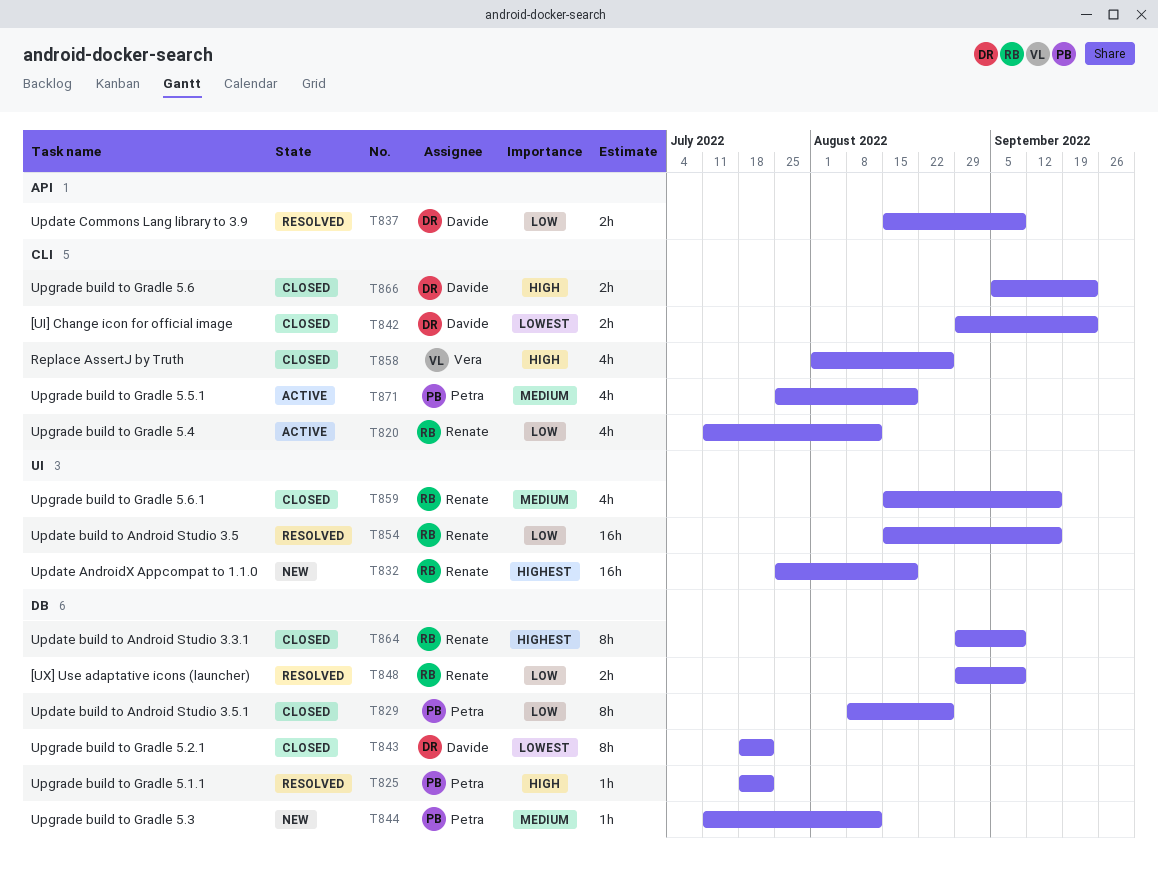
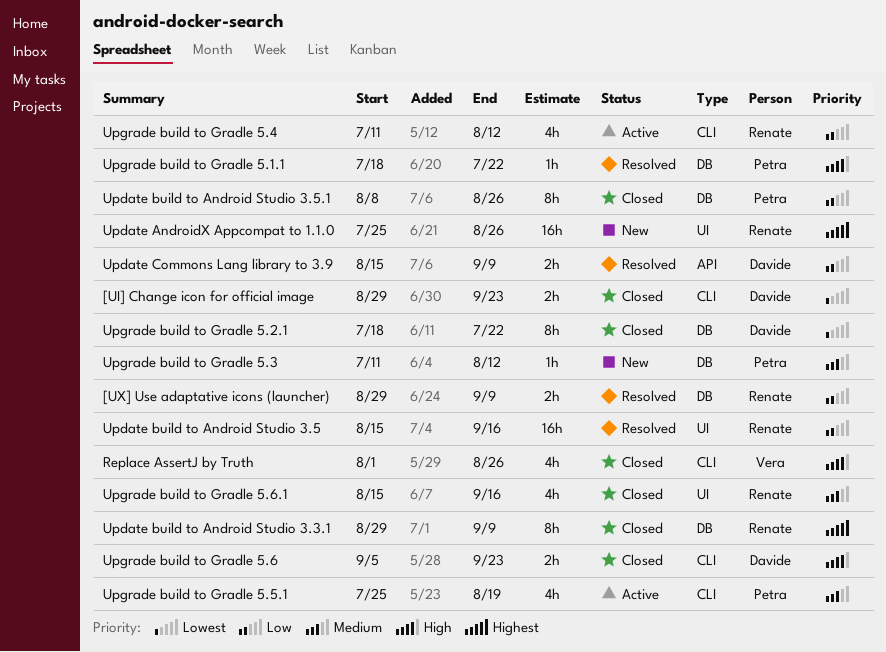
Update AndroidX Appcompat to 1.1.0, due: Aug 19 -> Aug 26

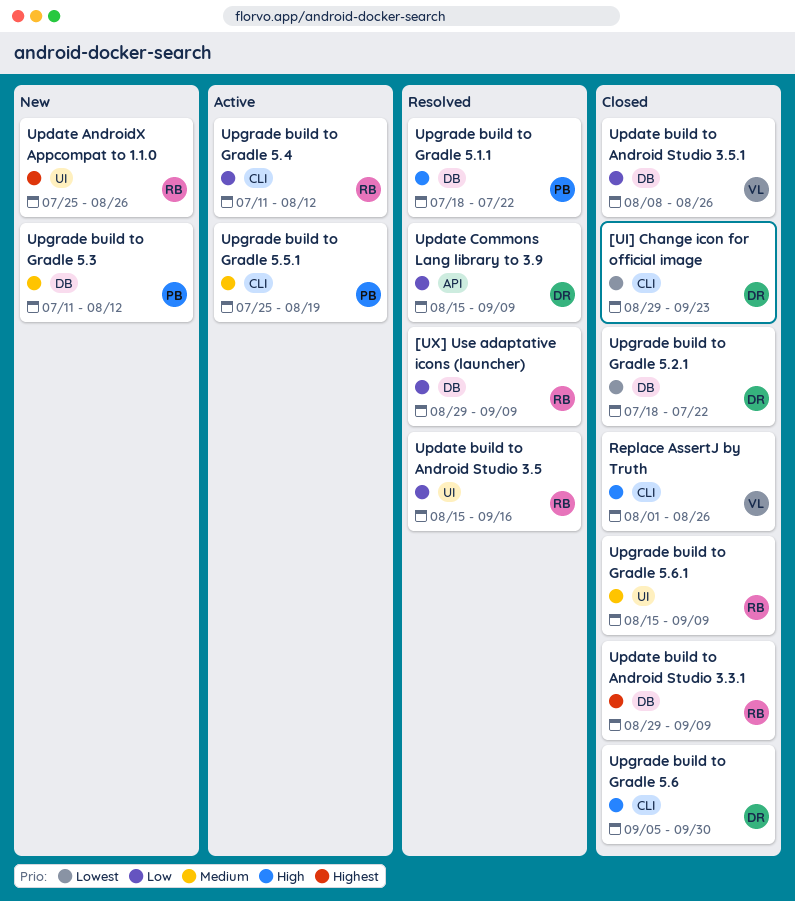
Update build to Android Studio 3.5.1, owner: Petra -> Vera
Upgrade build to Gradle 5.6, due: Sep 23 -> Sep 30
Upgrade build to Gradle 5.6.1, due: Sep 16 -> Sep 9

